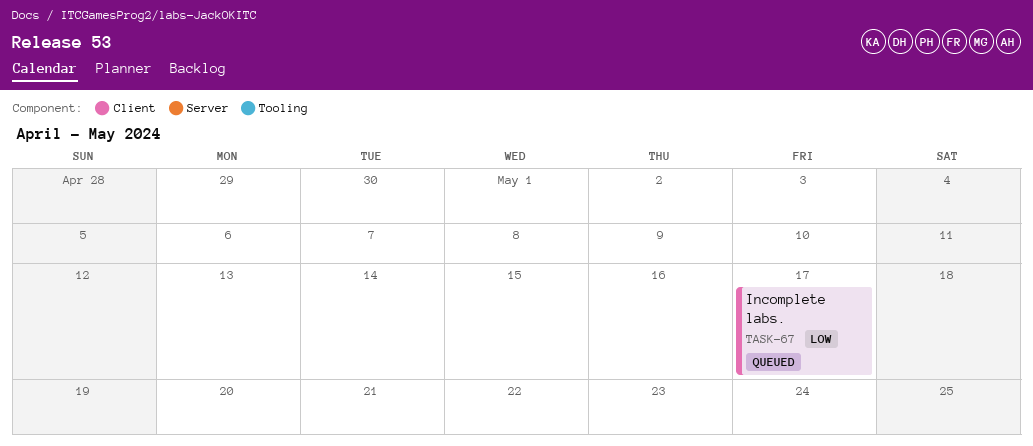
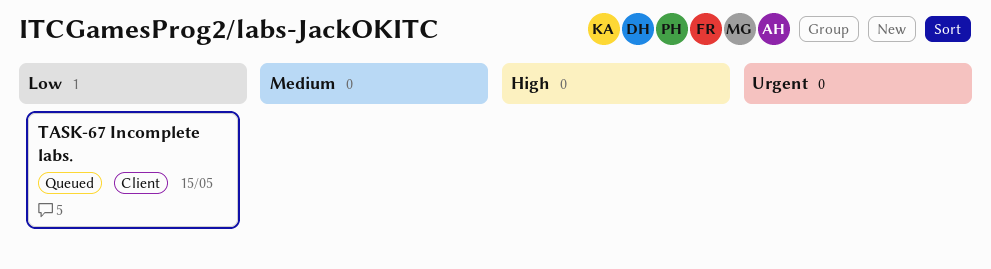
TASK-67, due: May 17 -> May 15

